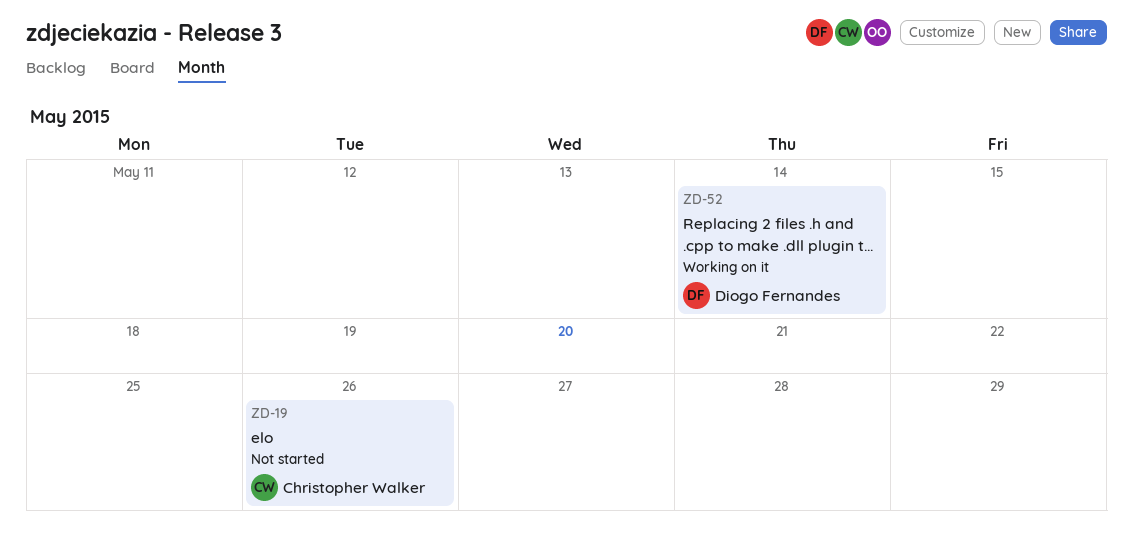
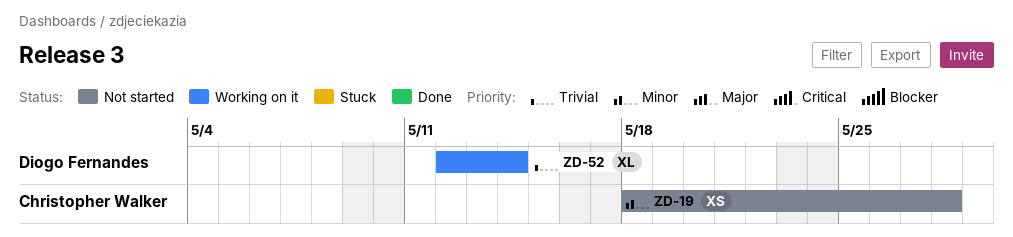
ZD-19, due: May 26 -> May 28

